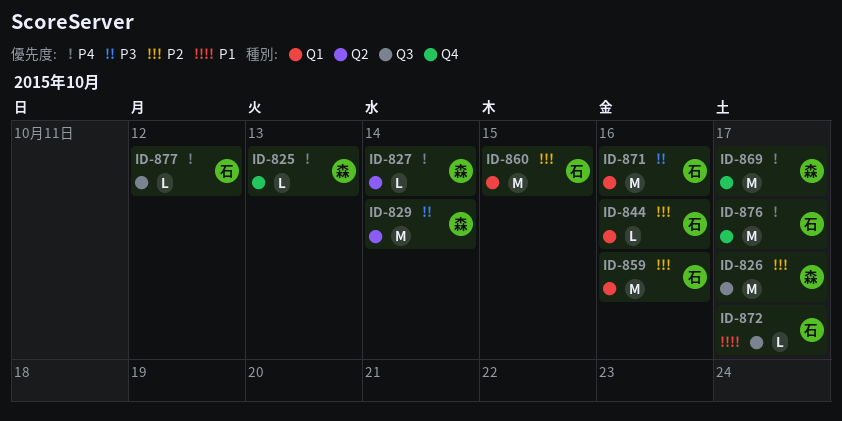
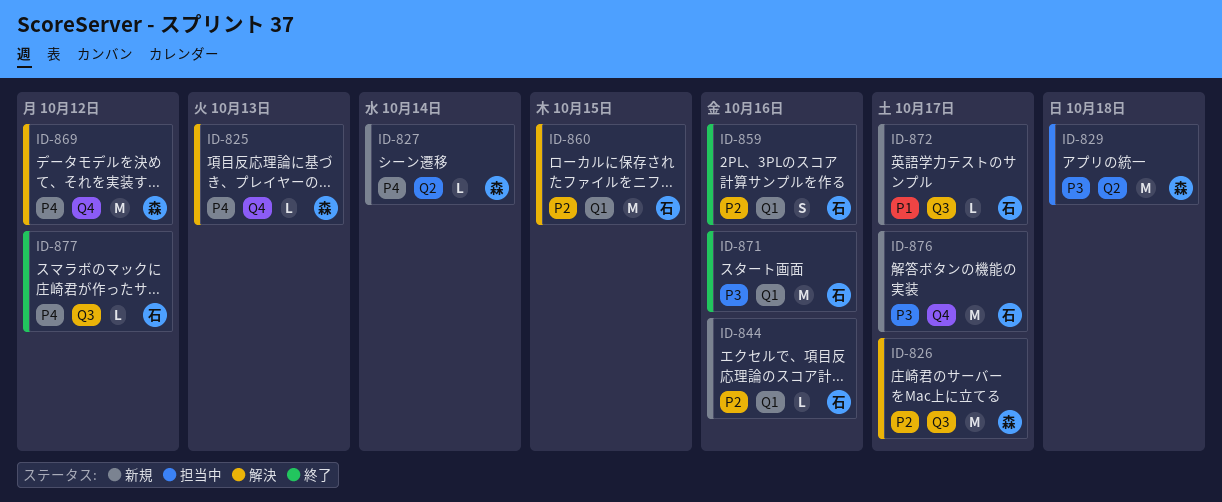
ID-829, due: Oct 14 -> Oct 18
ID-859, estimate: M -> S
ID-869, due: Oct 17 -> Oct 12
ID-876, priority: P4 -> P3

